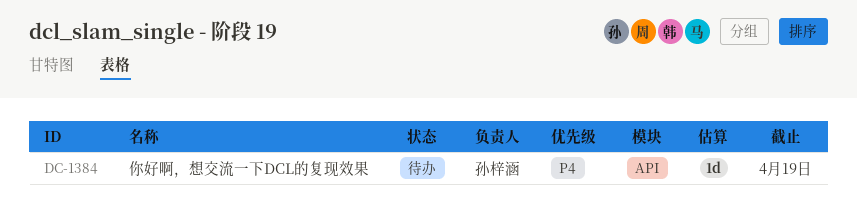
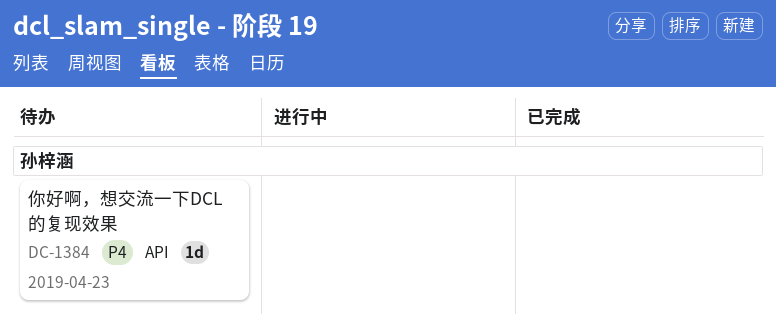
DC-1384, due: Apr 19 -> Apr 23

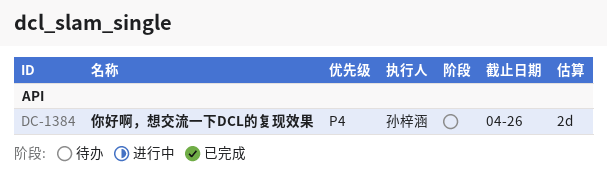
DC-1384, estimate: 1d -> 2d
DC-1384, due: Apr 23 -> Apr 26

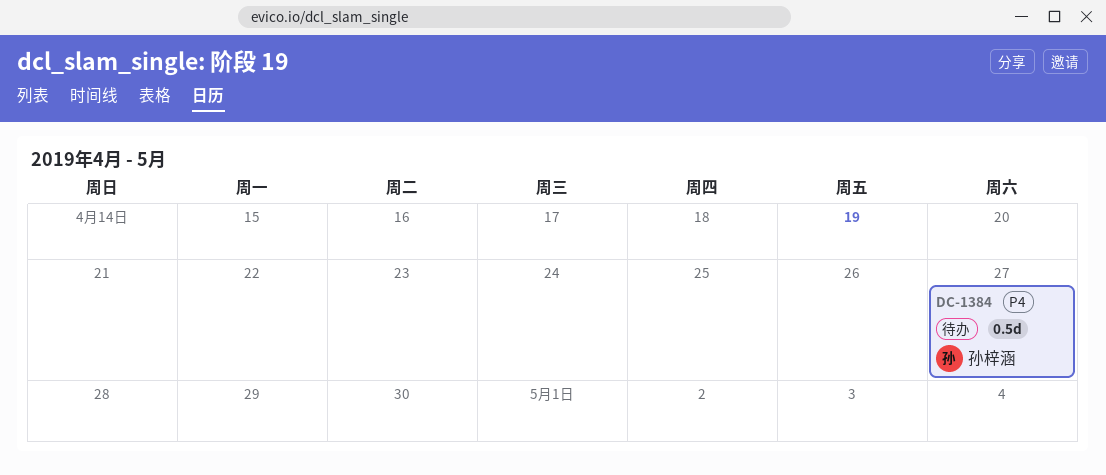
DC-1384, estimate: 2d -> 0.5d
DC-1384, due: Apr 26 -> Apr 27

